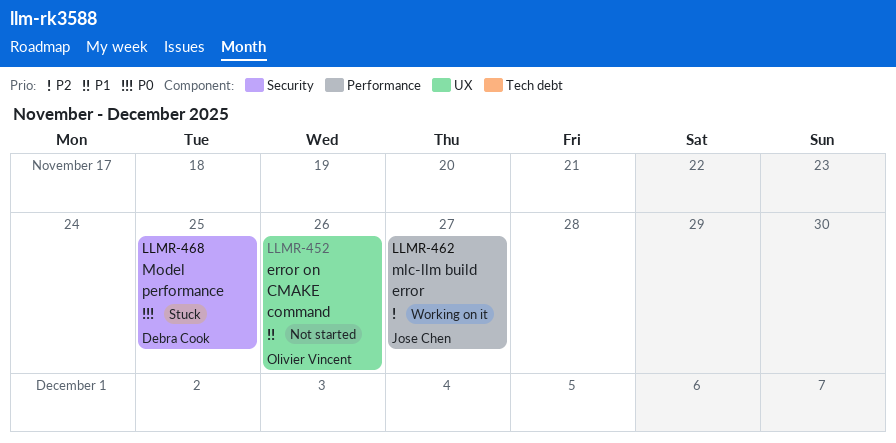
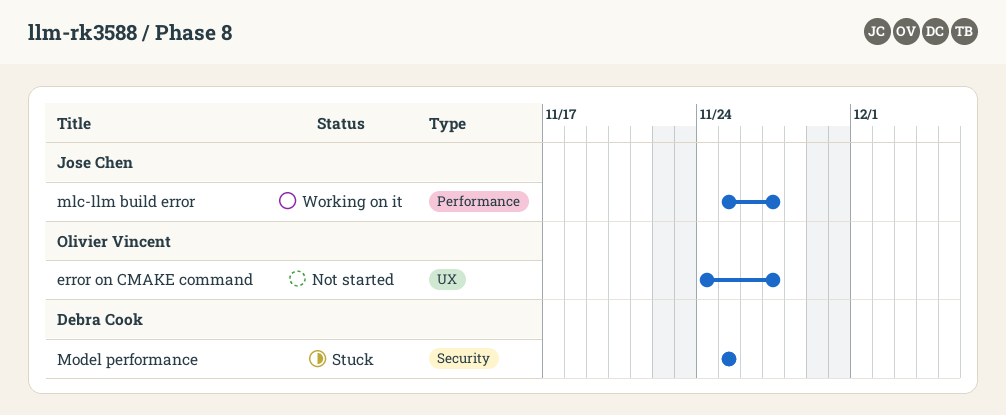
error on CMAKE command, due: Nov 26 -> Nov 27

